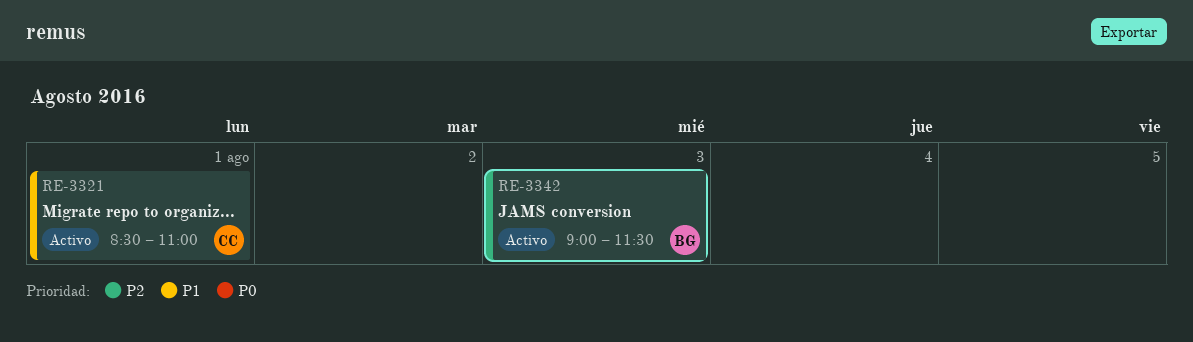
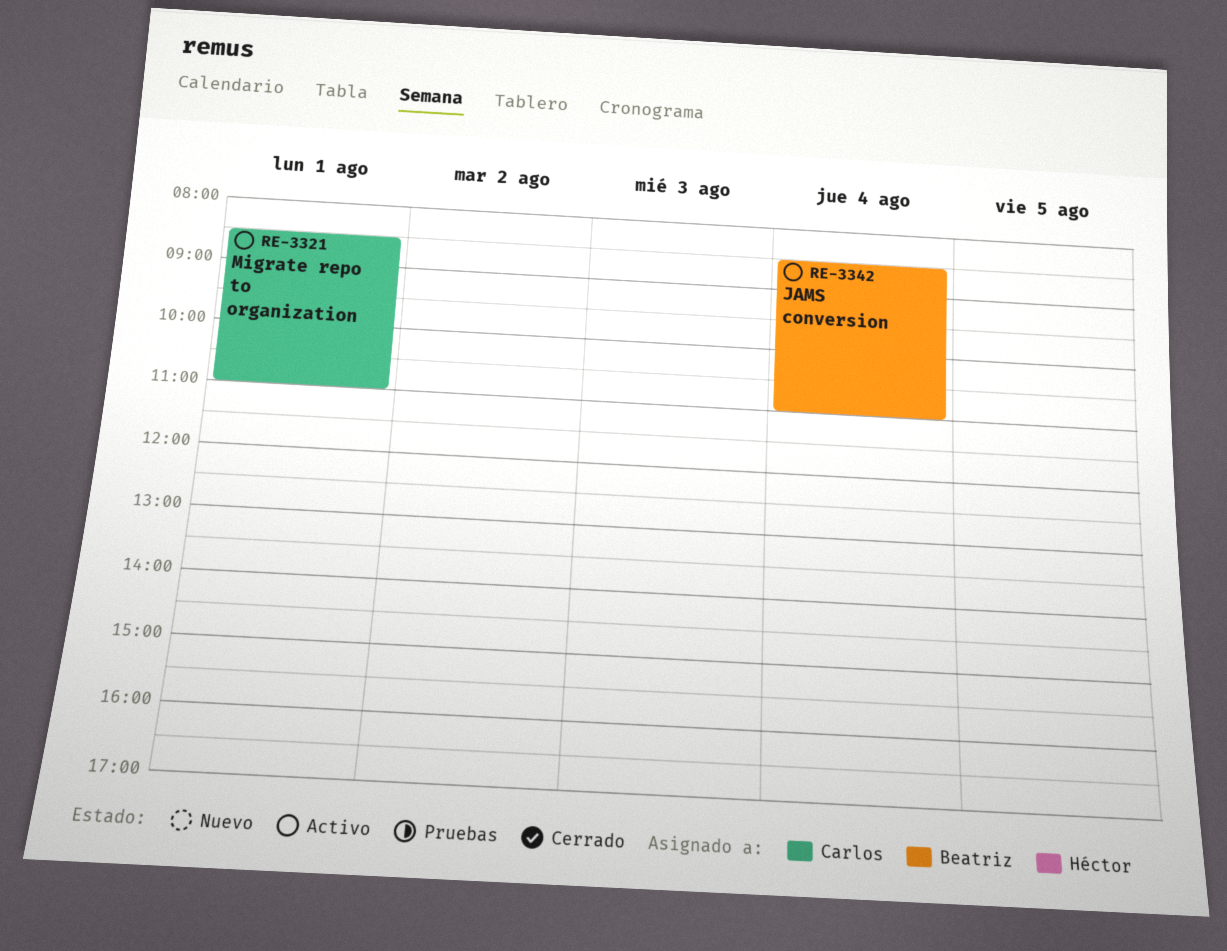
RE-3342, day: Aug 3 -> Aug 4
RE-3342, begins: 09:00 -> 08:30
RE-3342, ends: 11:30 -> 11:00

